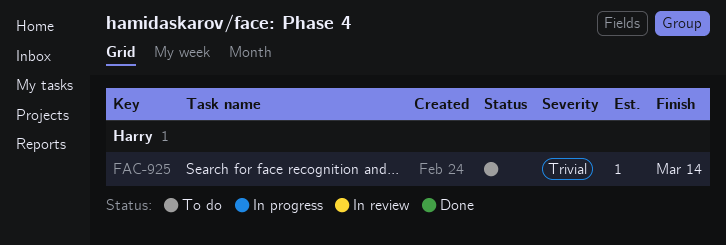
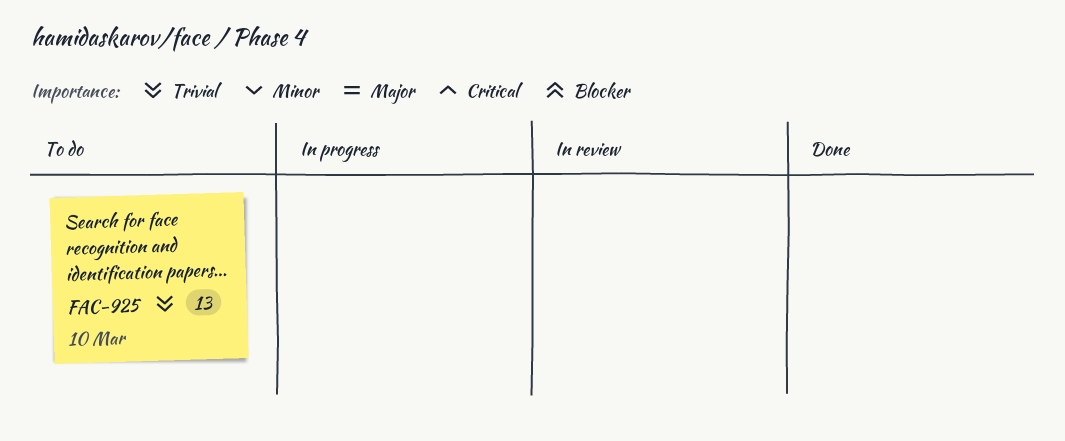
FAC-925, estimate: 1 -> 13
FAC-925, due: Mar 14 -> Mar 10

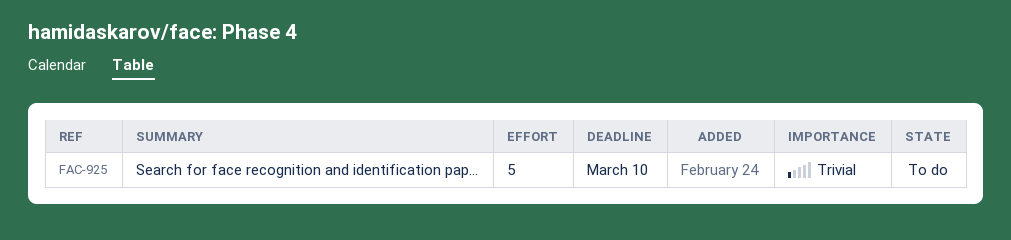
FAC-925, estimate: 13 -> 5

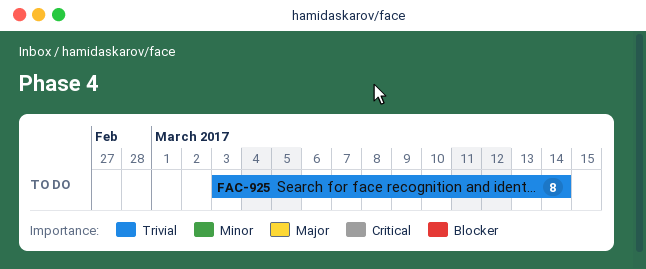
FAC-925, estimate: 5 -> 8
FAC-925, due: Mar 10 -> Mar 14

